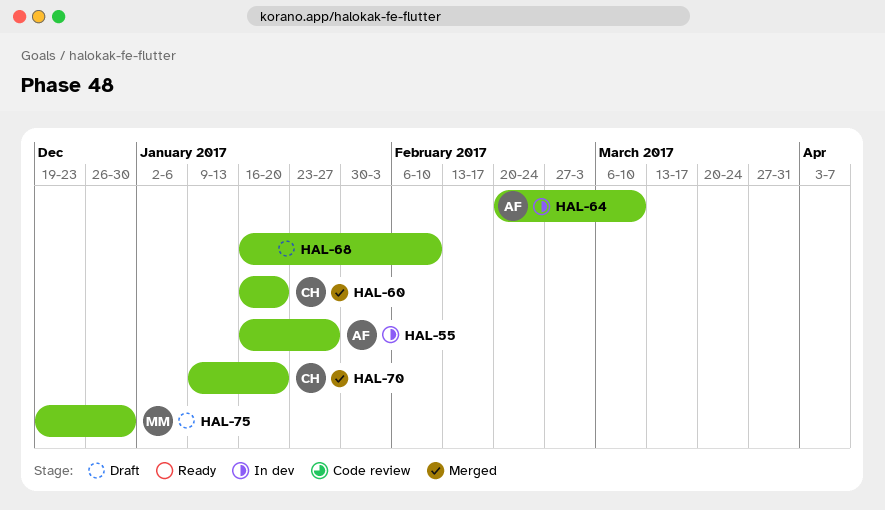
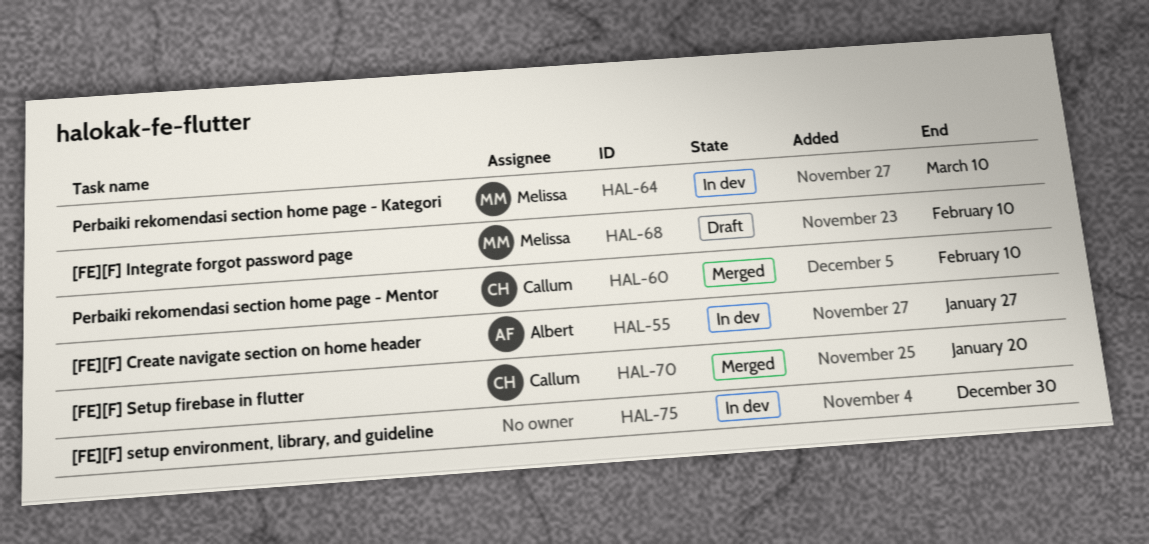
HAL-60, due: Jan 20 -> Feb 10
HAL-64, owner: Albert -> Melissa
HAL-68, owner: none -> Melissa
HAL-75, status: Draft -> In dev
HAL-75, owner: Melissa -> none

